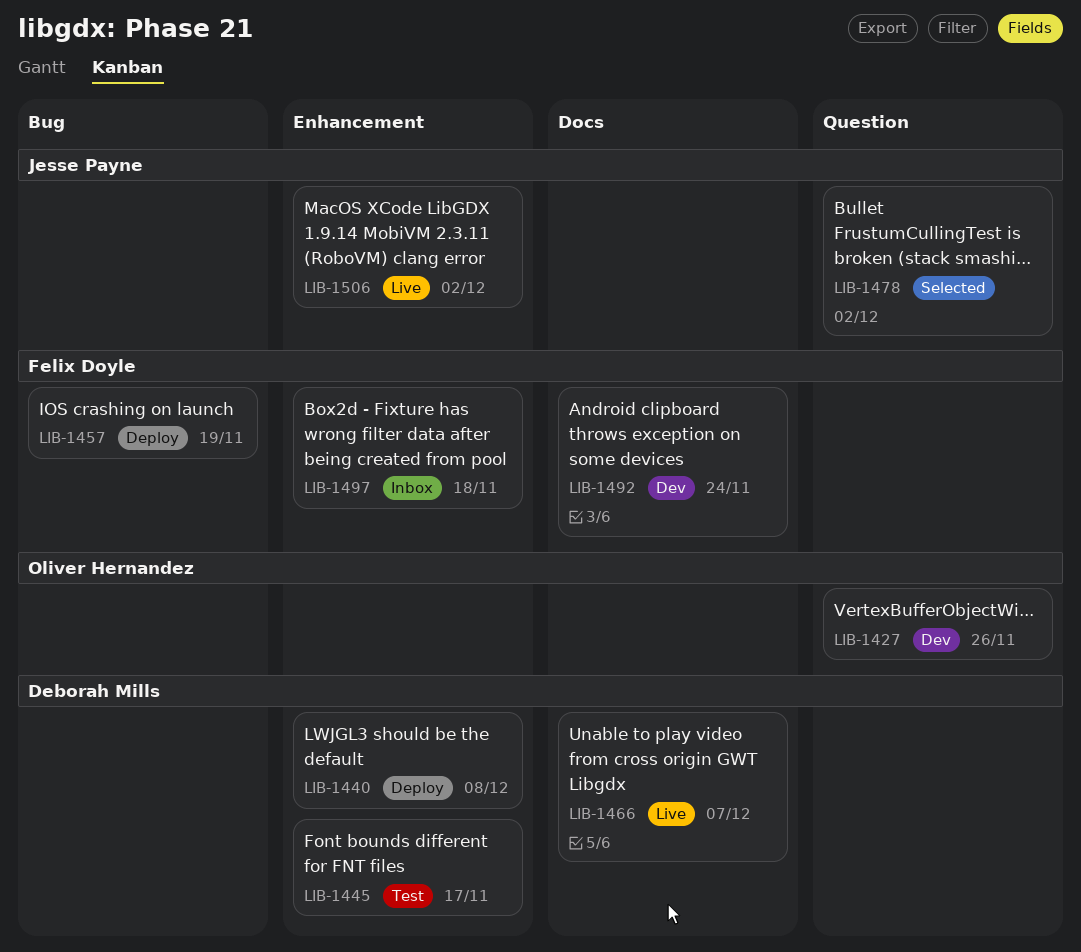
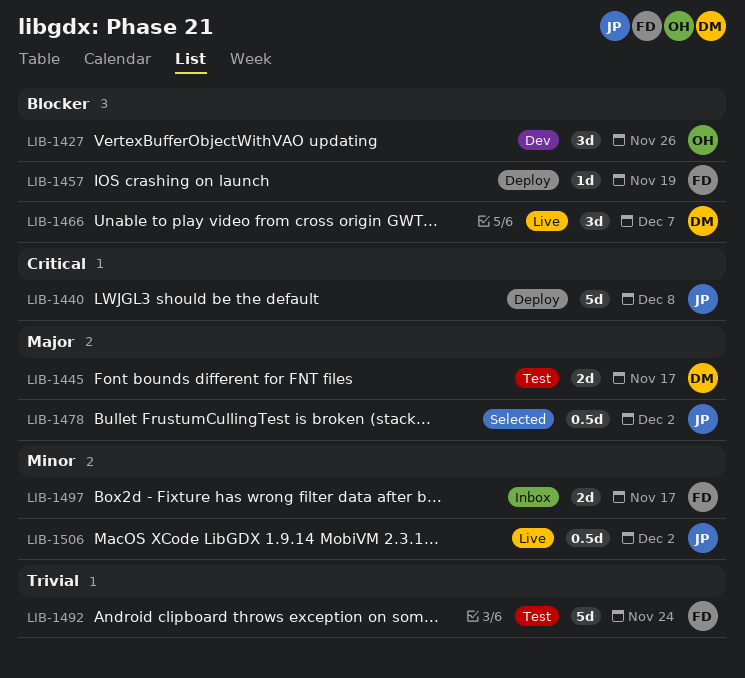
LIB-1440, owner: Deborah Mills -> Jesse Payne
LIB-1492, status: Dev -> Test
LIB-1497, due: Nov 18 -> Nov 17

